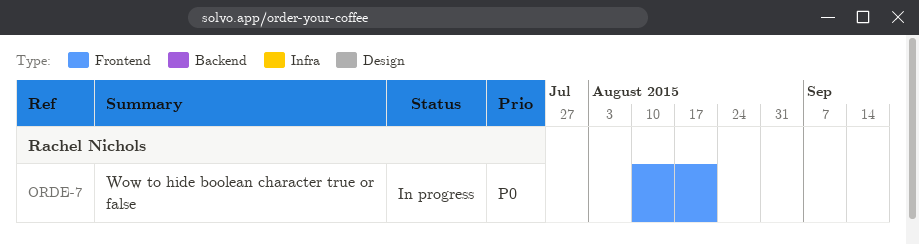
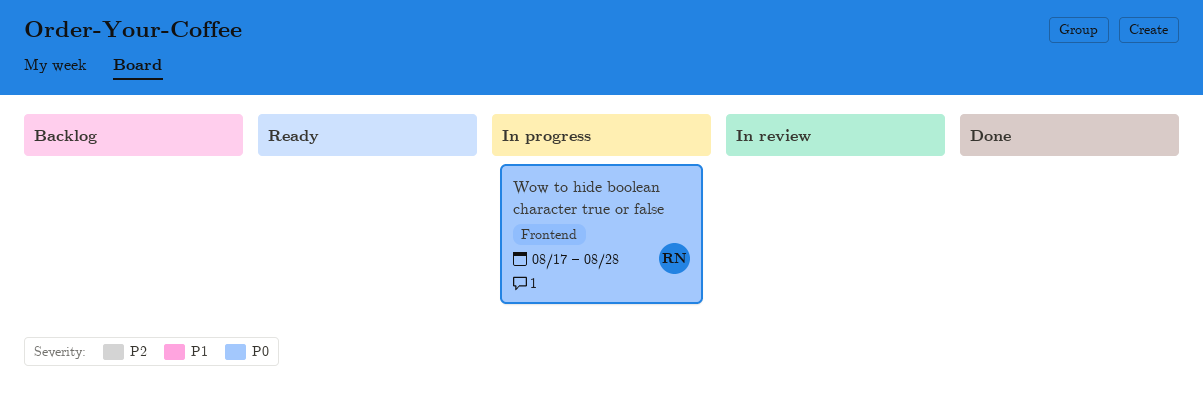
Wow to hide boolean character true or false, start: Aug 10 -> Aug 17
Wow to hide boolean character true or false, due: Aug 21 -> Aug 28

